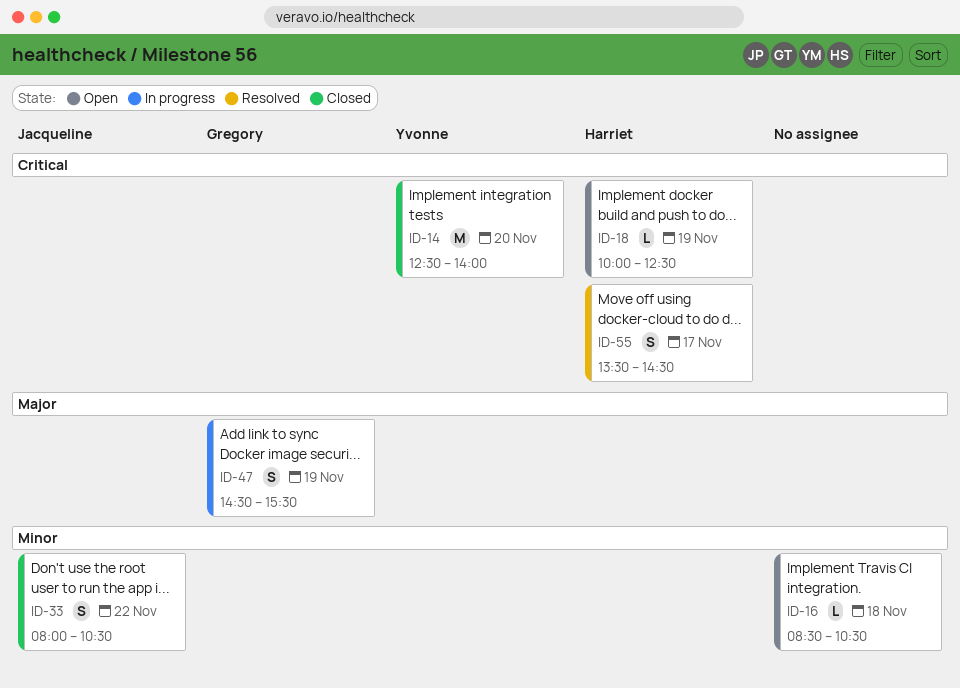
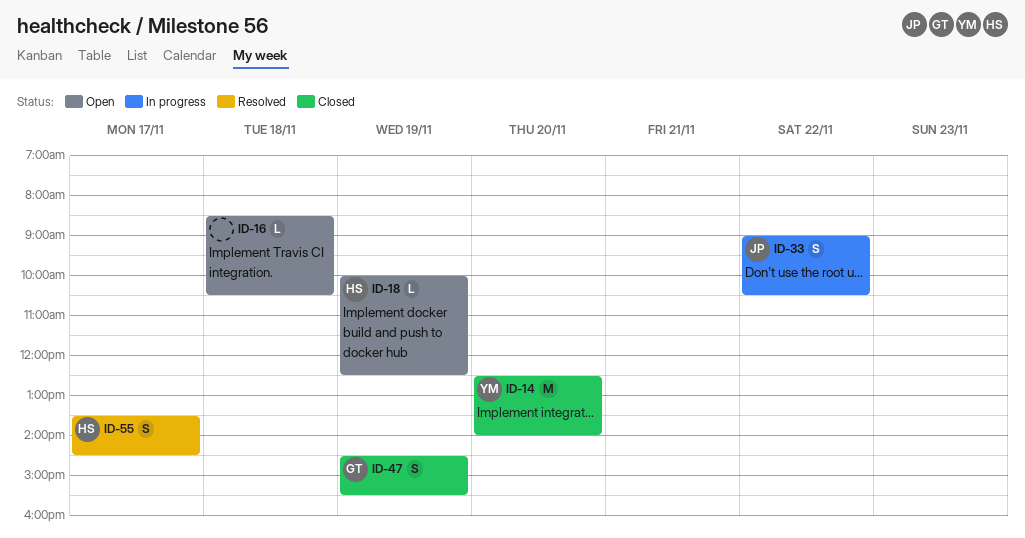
ID-33, status: Closed -> In progress
ID-33, begins: 08:00 -> 09:00
ID-47, status: In progress -> Closed

